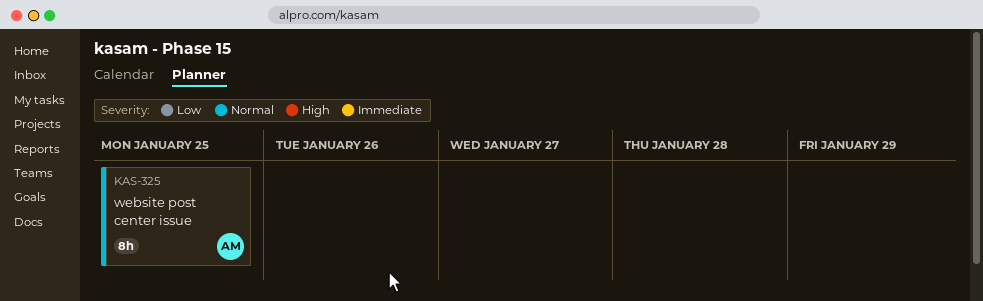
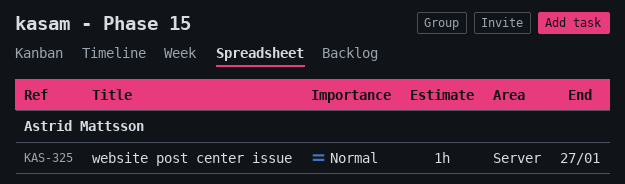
KAS-325, estimate: 8h -> 1h
KAS-325, due: Jan 25 -> Jan 27

